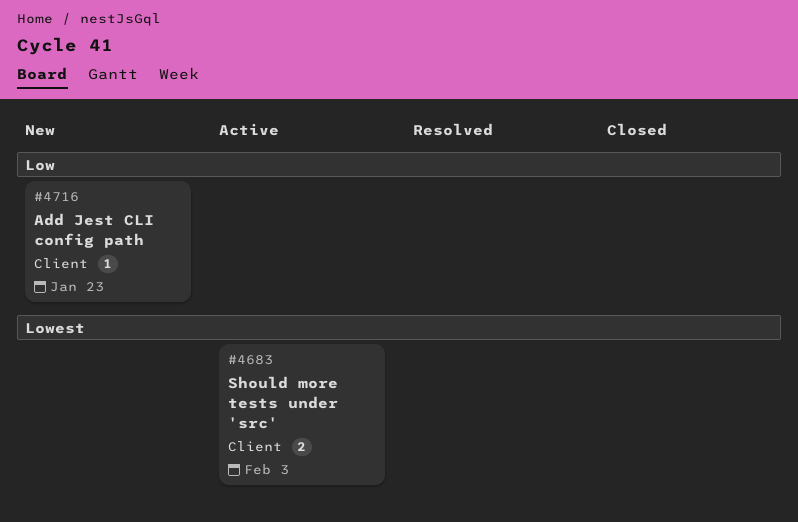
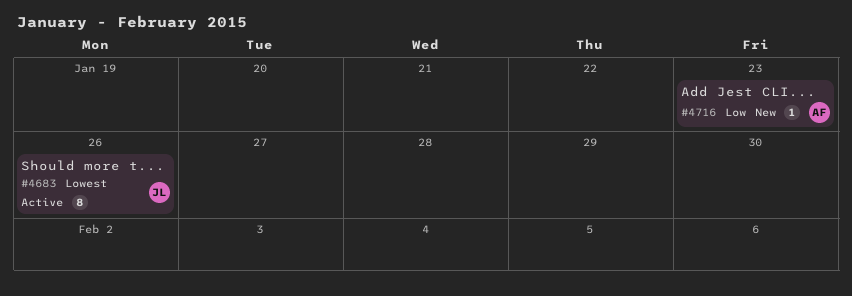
#4683, estimate: 2 -> 8
#4683, due: Feb 3 -> Jan 26

